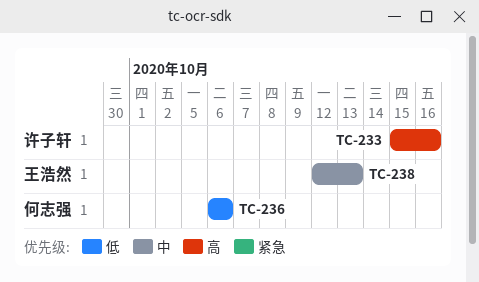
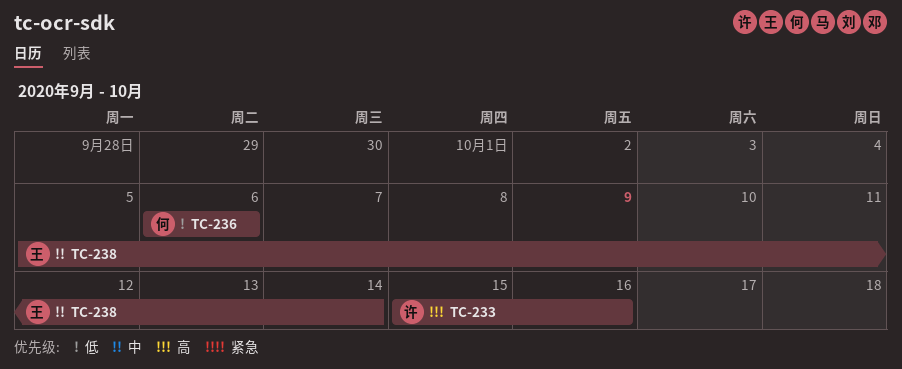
TC-238, start: Oct 12 -> Oct 5
TC-238, due: Oct 13 -> Oct 14

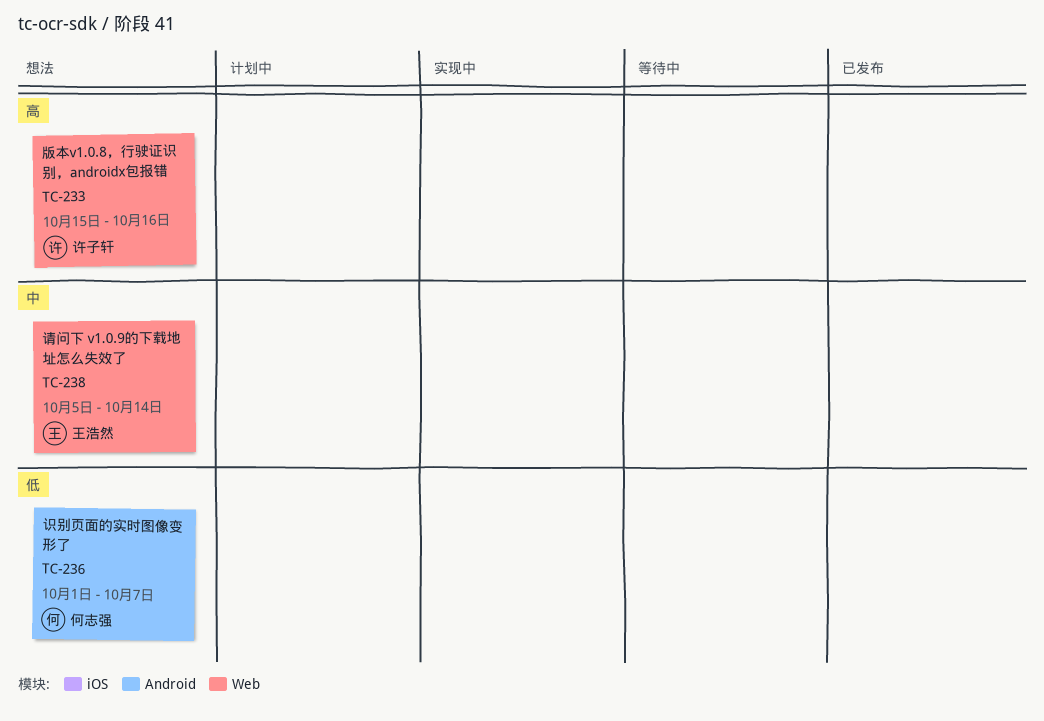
TC-236, start: Oct 6 -> Oct 1
TC-236, due: Oct 6 -> Oct 7

